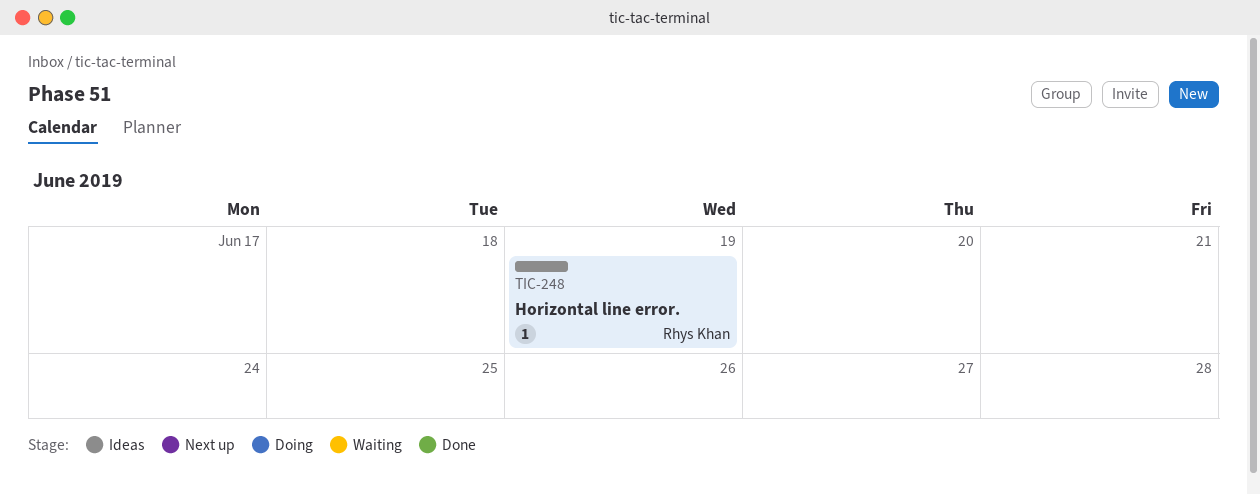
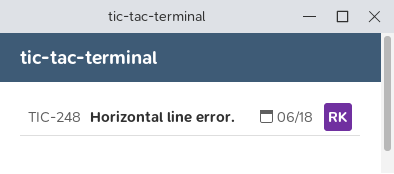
TIC-248, due: Jun 19 -> Jun 18

